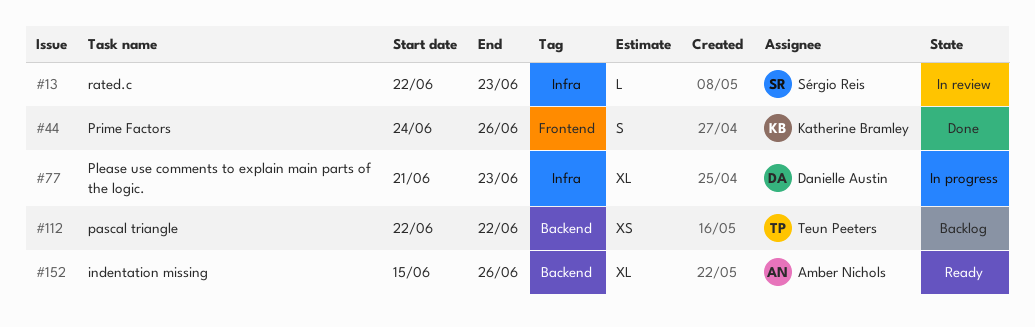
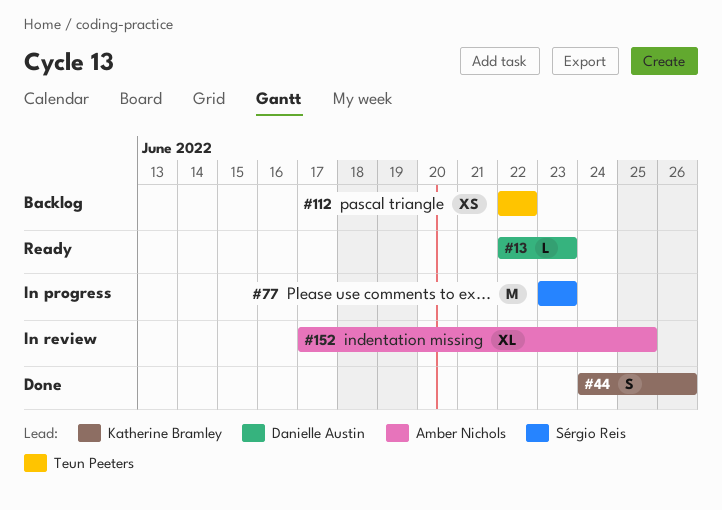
#13, status: In review -> Ready
#13, owner: Sérgio Reis -> Danielle Austin
#77, owner: Danielle Austin -> Sérgio Reis
#77, estimate: XL -> M
#77, start: Jun 21 -> Jun 23
#152, status: Ready -> In review
#152, start: Jun 15 -> Jun 17
#152, due: Jun 26 -> Jun 25

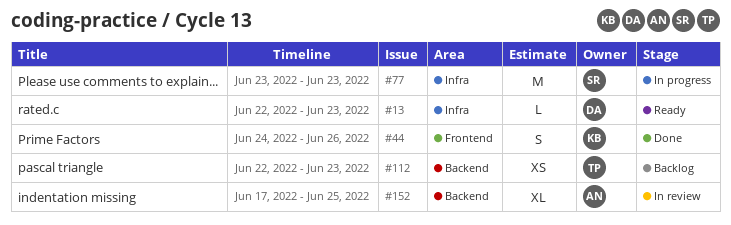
#112, due: Jun 22 -> Jun 23

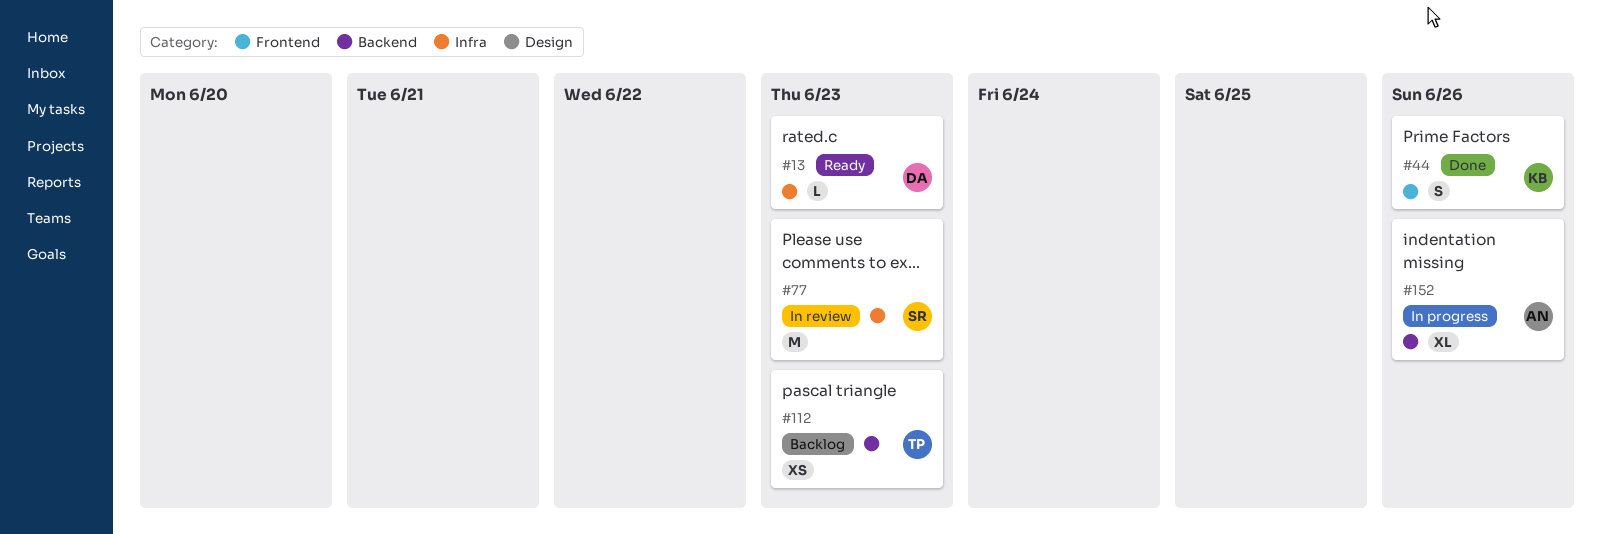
#77, status: In progress -> In review
#152, status: In review -> In progress
#152, due: Jun 25 -> Jun 26

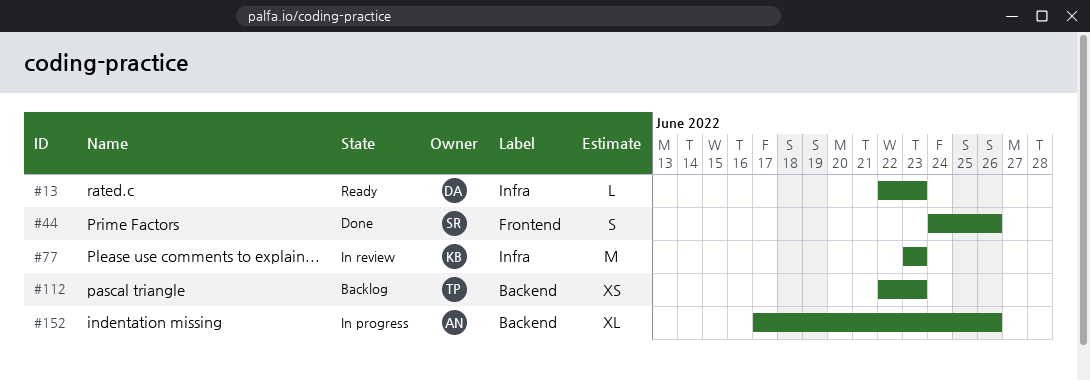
#44, owner: KB -> SR
#77, owner: SR -> KB

